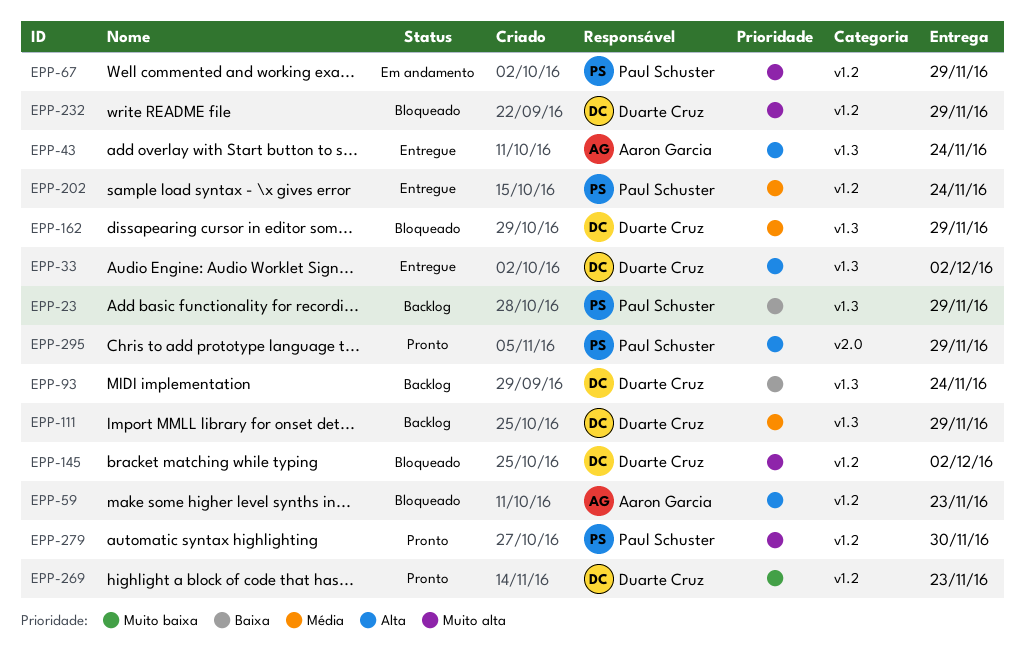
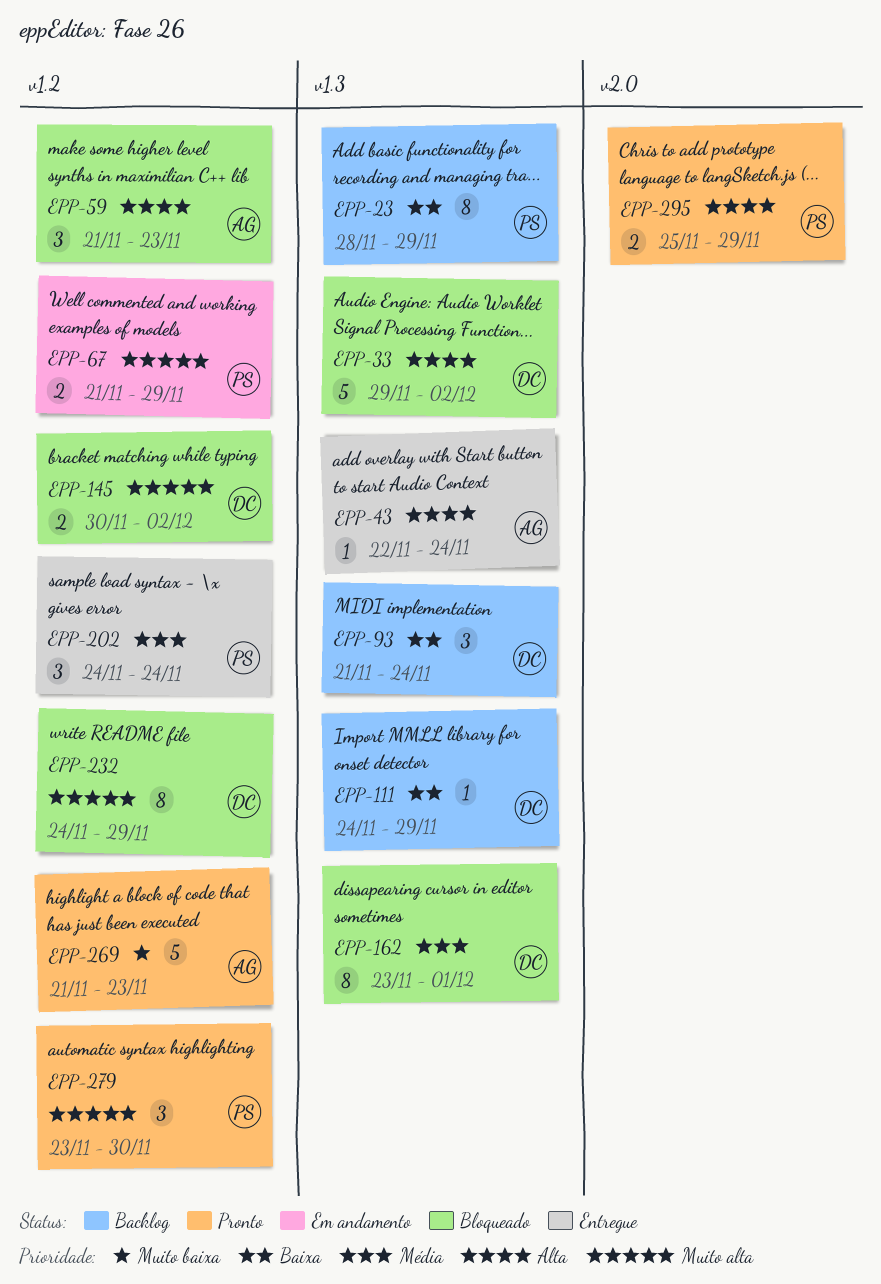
EPP-33, status: Entregue -> Bloqueado
EPP-111, priority: Média -> Baixa
EPP-162, due: Nov 29 -> Dec 1
EPP-269, owner: Duarte Cruz -> Aaron Garcia

